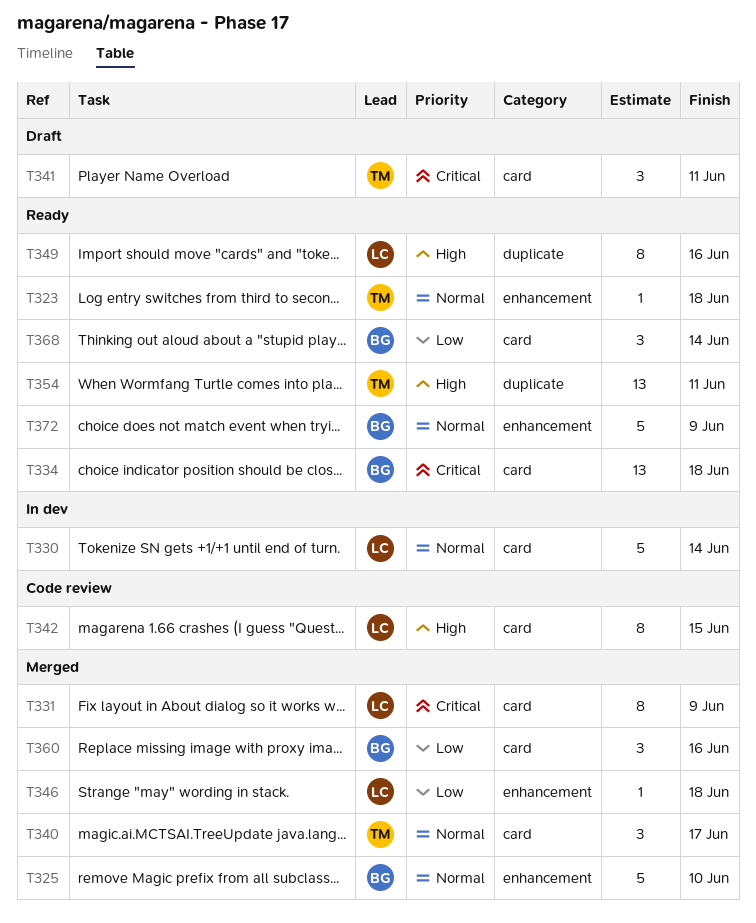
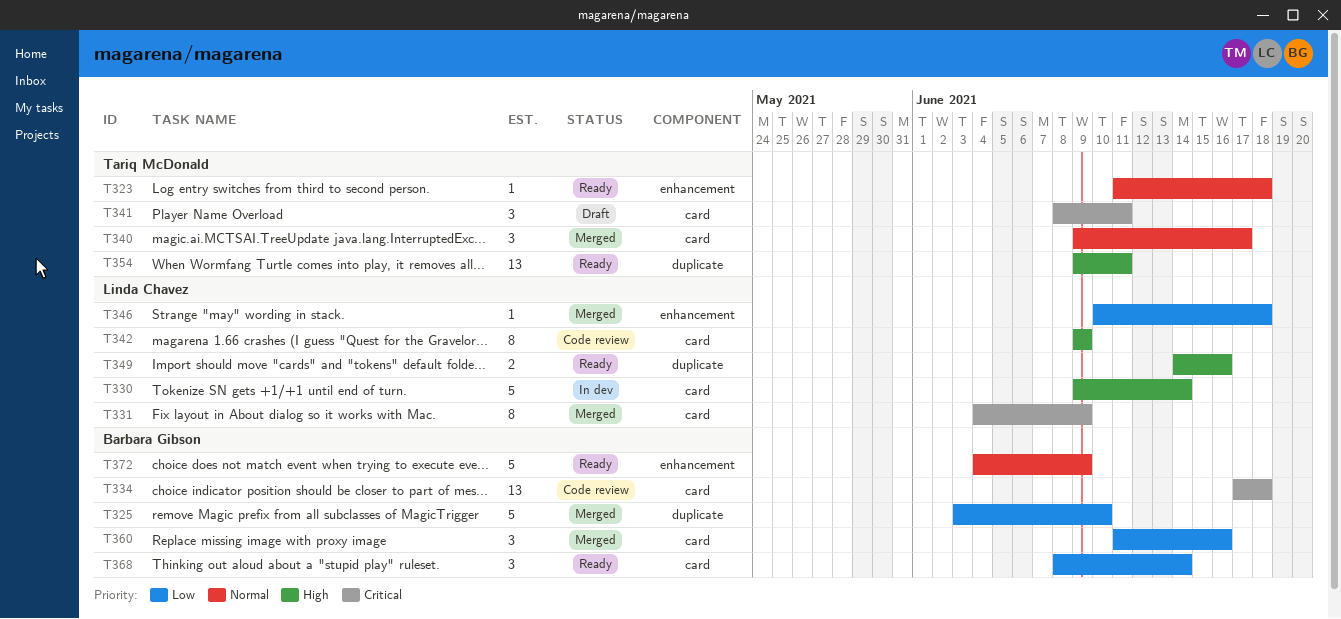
T325, priority: Normal -> Low
T325, label: enhancement -> duplicate
T330, priority: Normal -> High
T334, status: Ready -> Code review
T342, due: Jun 15 -> Jun 9
T349, estimate: 8 -> 2

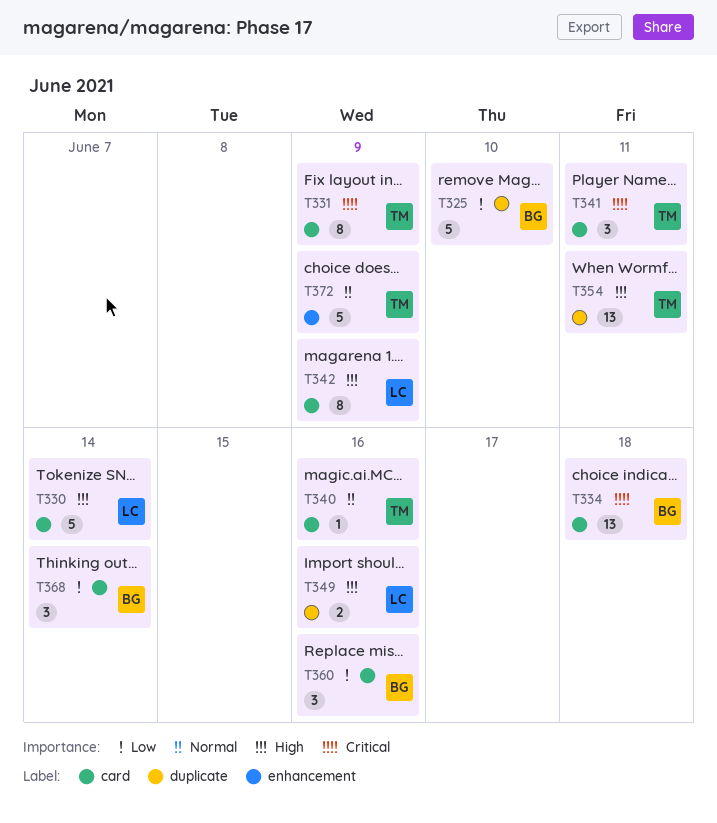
T323: present -> none
T331, owner: Linda Chavez -> Tariq McDonald
T340, estimate: 3 -> 1
T340, due: Jun 17 -> Jun 16
T346: present -> none
T372, owner: Barbara Gibson -> Tariq McDonald

